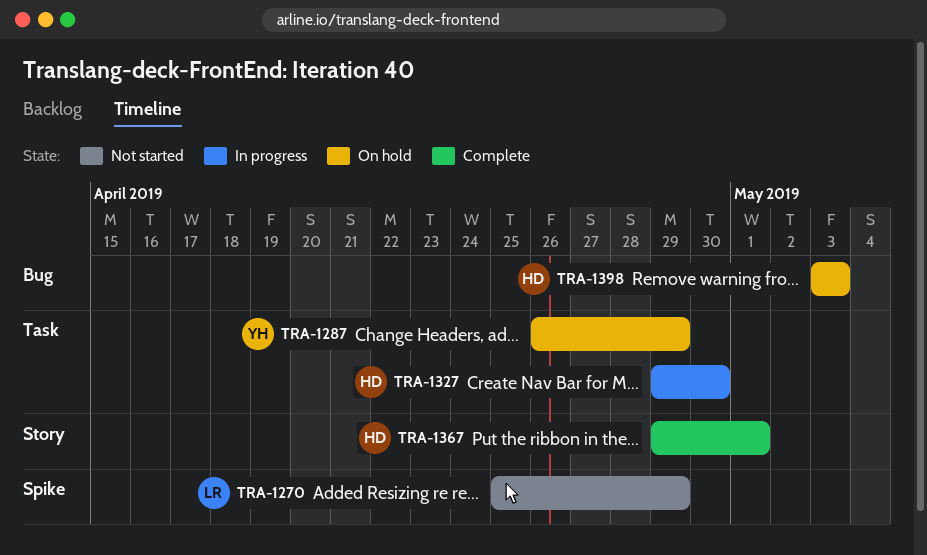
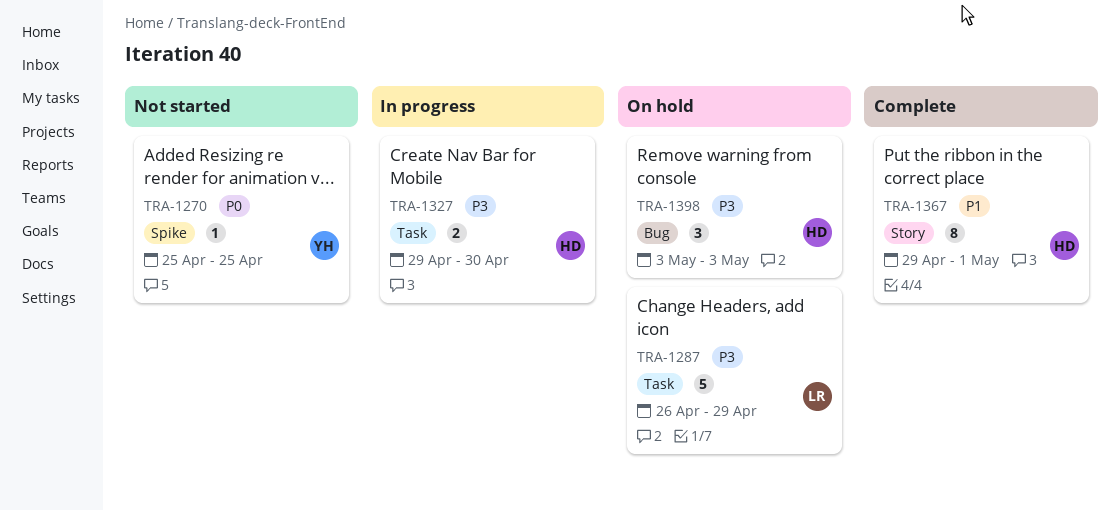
TRA-1270, owner: LR -> YH
TRA-1270, due: Apr 29 -> Apr 25
TRA-1287, owner: YH -> LR

